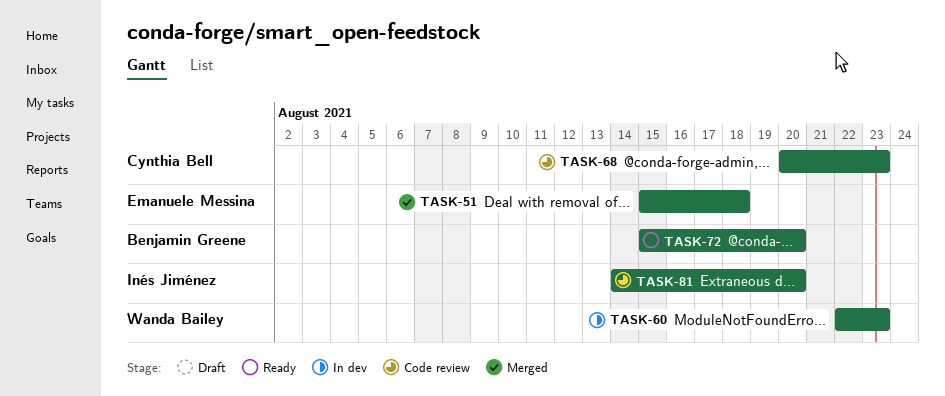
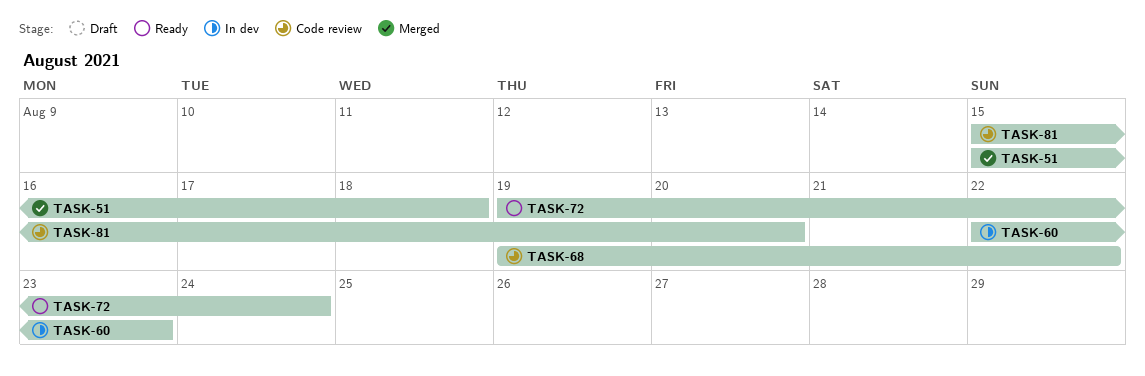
TASK-68, start: Aug 20 -> Aug 19
TASK-68, due: Aug 23 -> Aug 22
TASK-72, start: Aug 15 -> Aug 19
TASK-72, due: Aug 20 -> Aug 24
TASK-81, start: Aug 14 -> Aug 15

